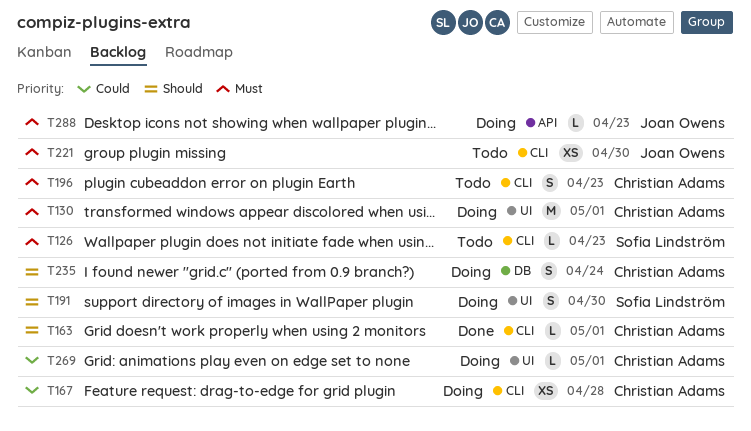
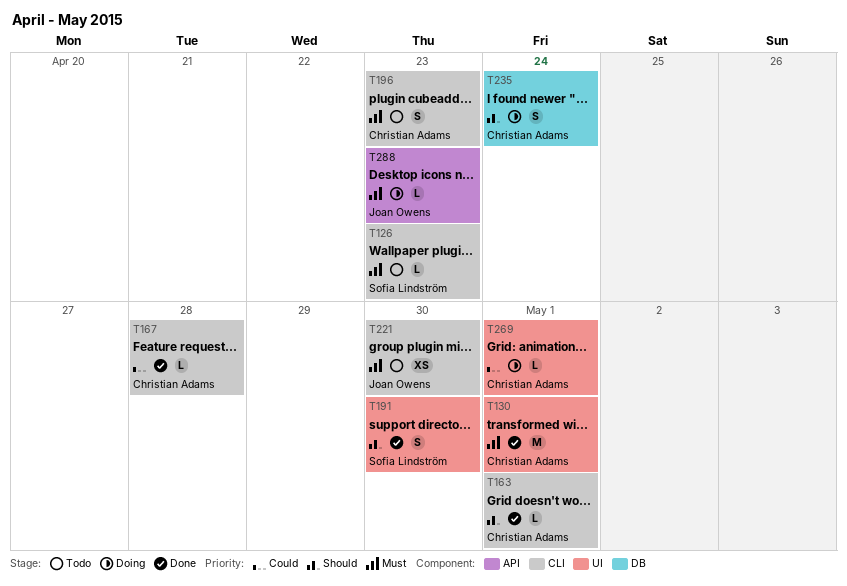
T130, status: Doing -> Done
T167, status: Doing -> Done
T167, estimate: XS -> L
T191, status: Doing -> Done

